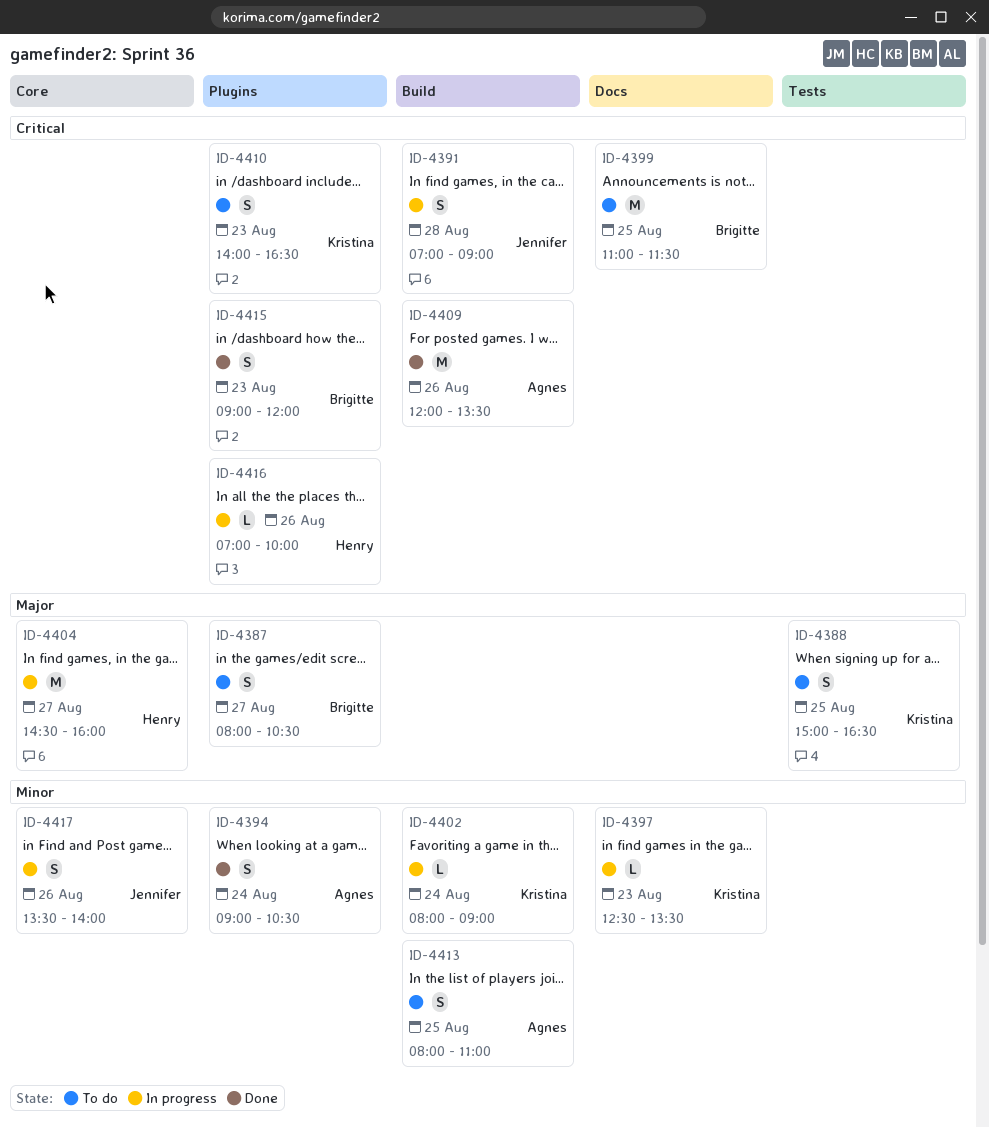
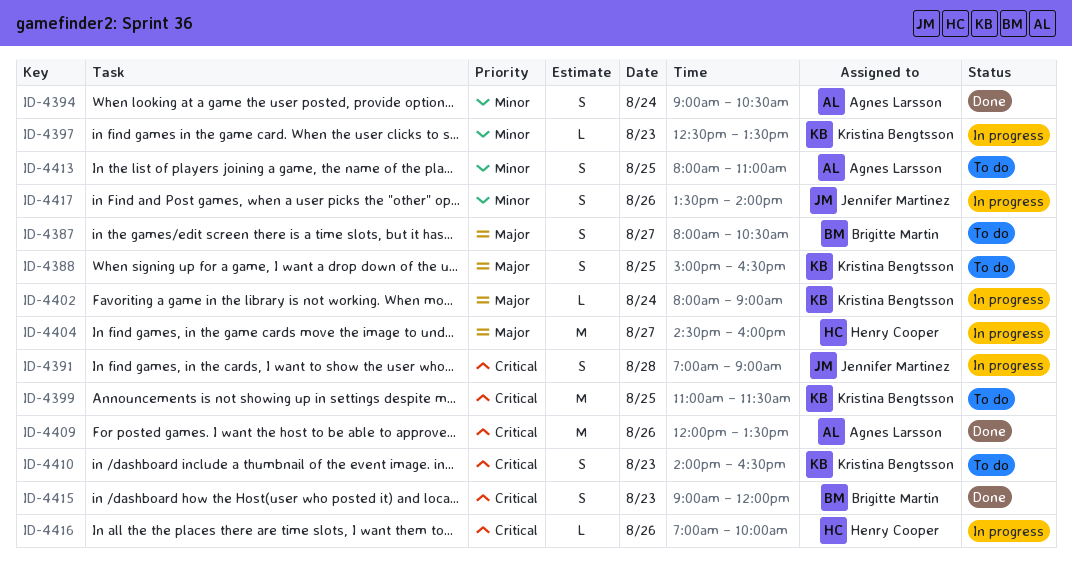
ID-4399, owner: Brigitte Martin -> Kristina Bengtsson
ID-4402, priority: Minor -> Major

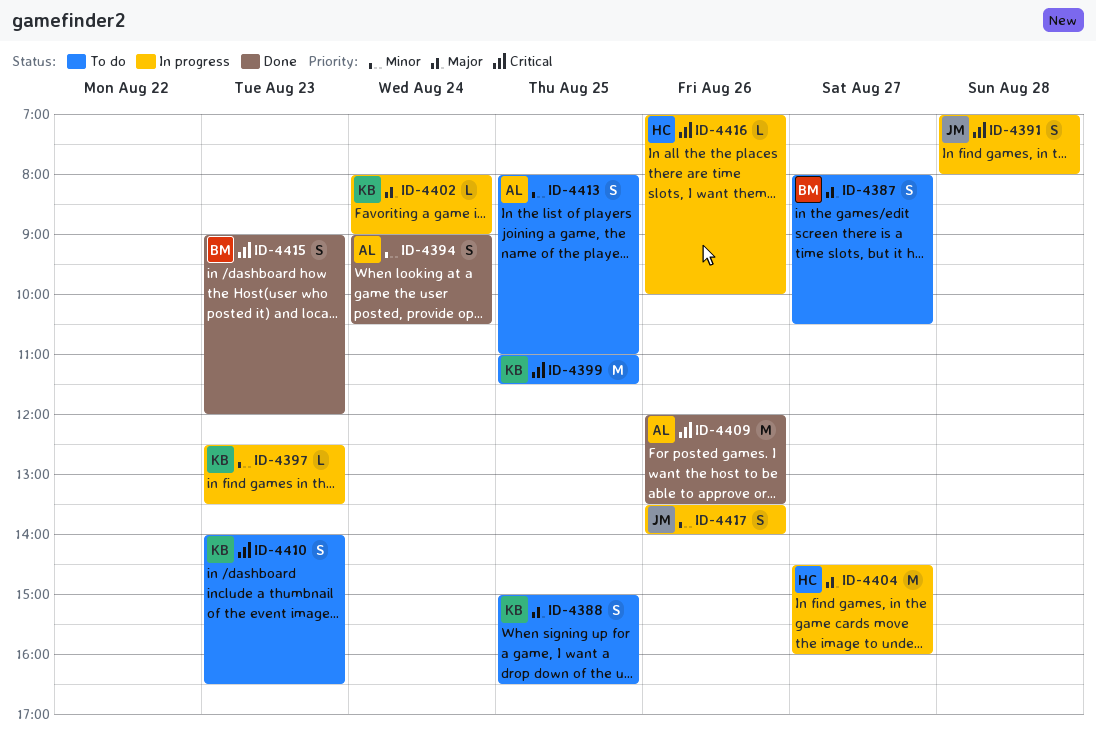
ID-4391, ends: 09:00 -> 08:00

